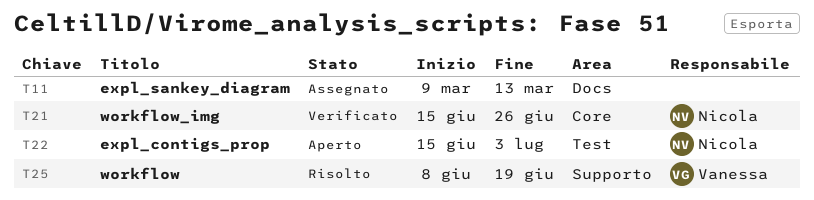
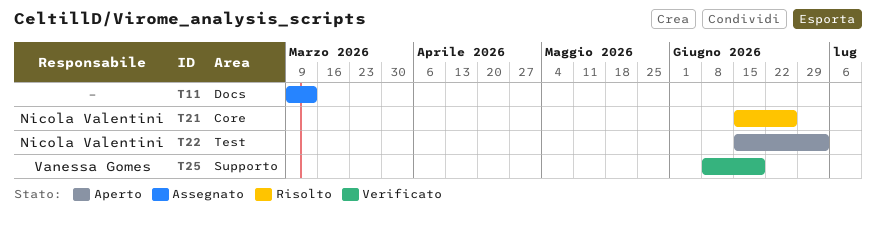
T21, status: Verificato -> Risolto
T25, status: Risolto -> Verificato

